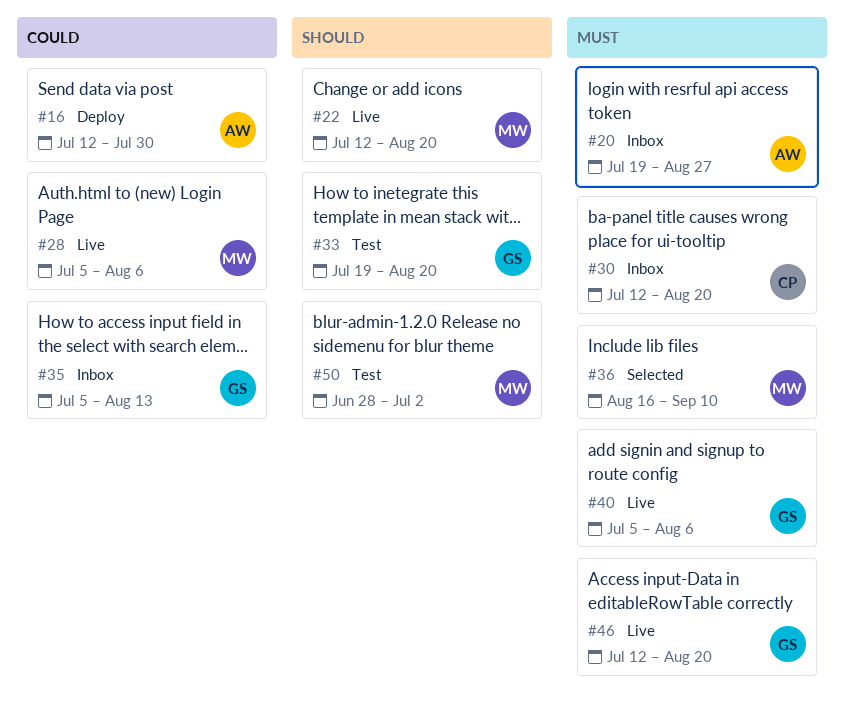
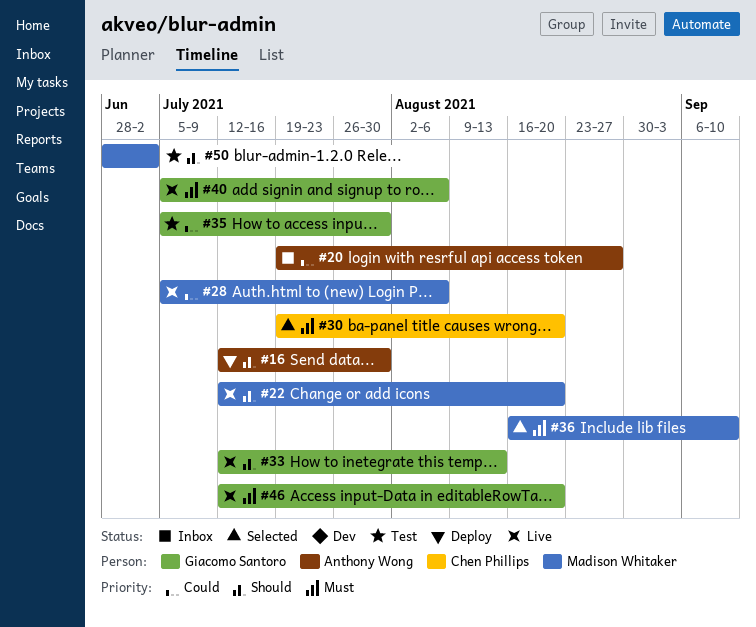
#16, priority: Could -> Should
#20, priority: Must -> Could
#30, status: Inbox -> Selected
#30, start: Jul 12 -> Jul 19
#33, status: Test -> Live
#33, start: Jul 19 -> Jul 12
#33, due: Aug 20 -> Aug 13
#35, status: Inbox -> Test
#35, due: Aug 13 -> Jul 30

